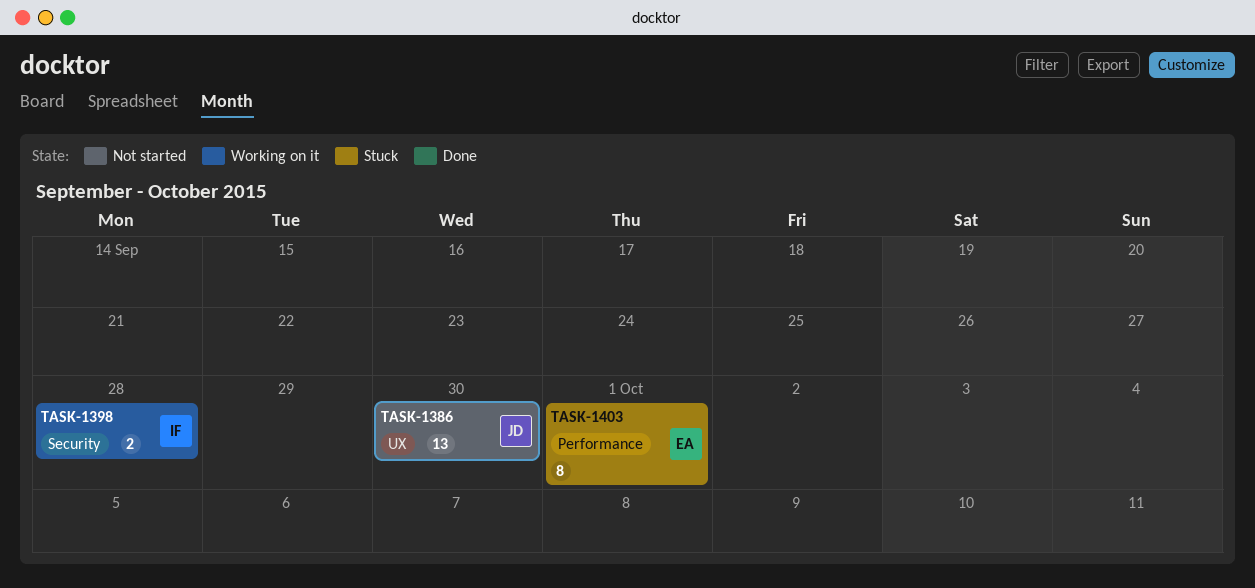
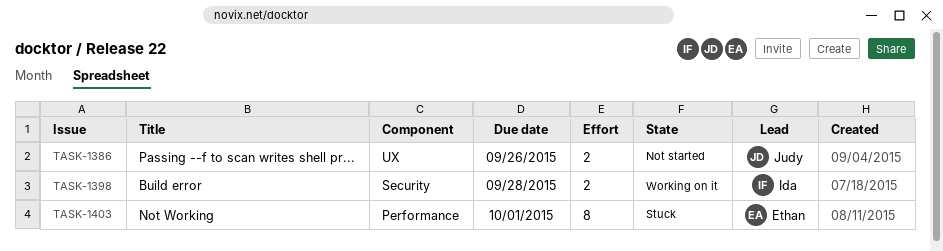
TASK-1386, estimate: 13 -> 2
TASK-1386, due: Sep 30 -> Sep 26

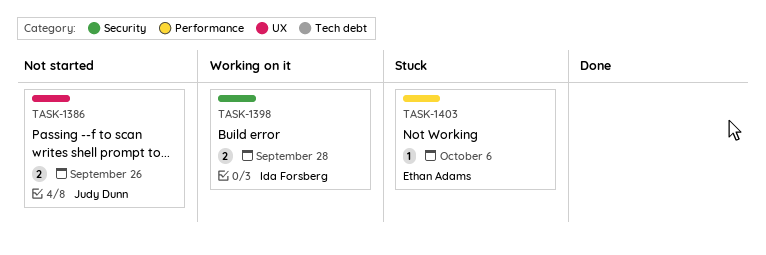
TASK-1403, estimate: 8 -> 1
TASK-1403, due: Oct 1 -> Oct 6

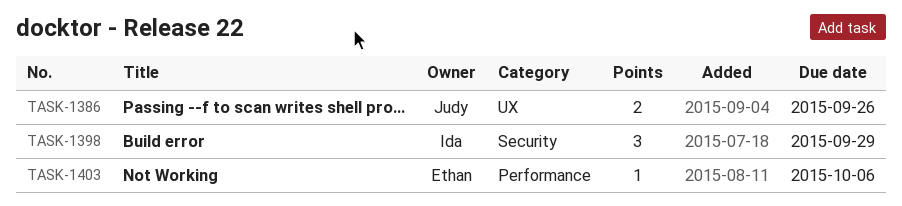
TASK-1398, estimate: 2 -> 3
TASK-1398, due: Sep 28 -> Sep 29

